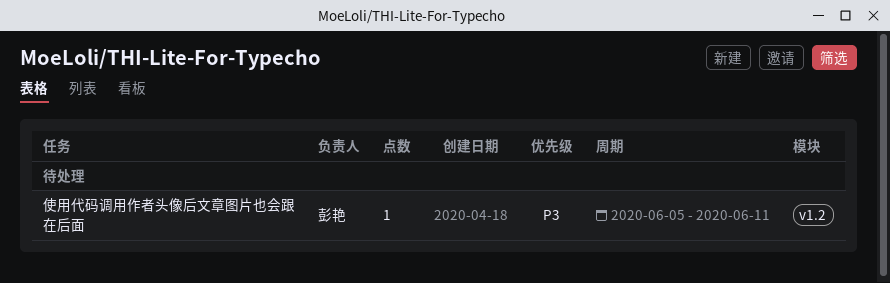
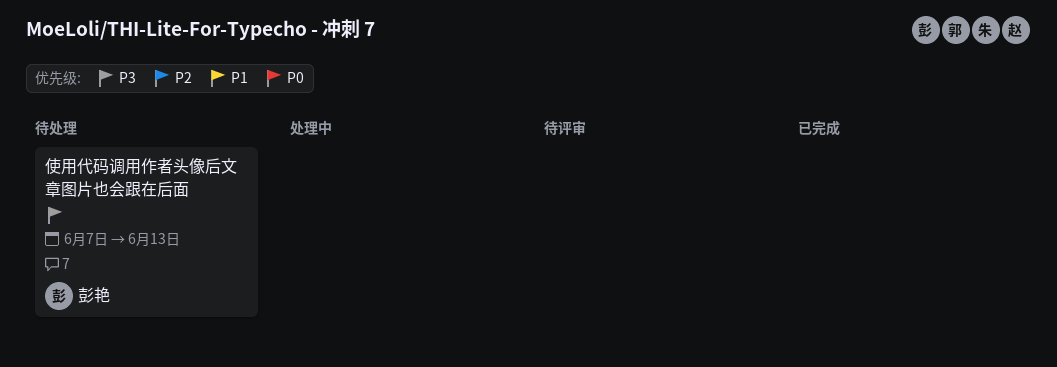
使用代码调用作者头像后文章图片也会跟在后面, start: Jun 5 -> Jun 7
使用代码调用作者头像后文章图片也会跟在后面, due: Jun 11 -> Jun 13

